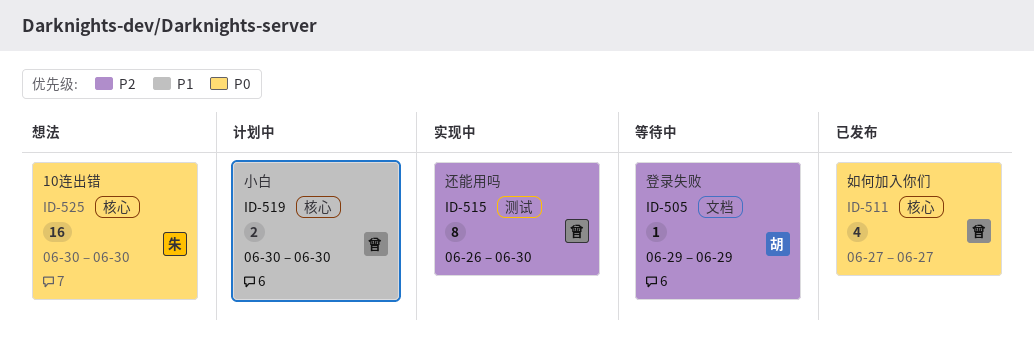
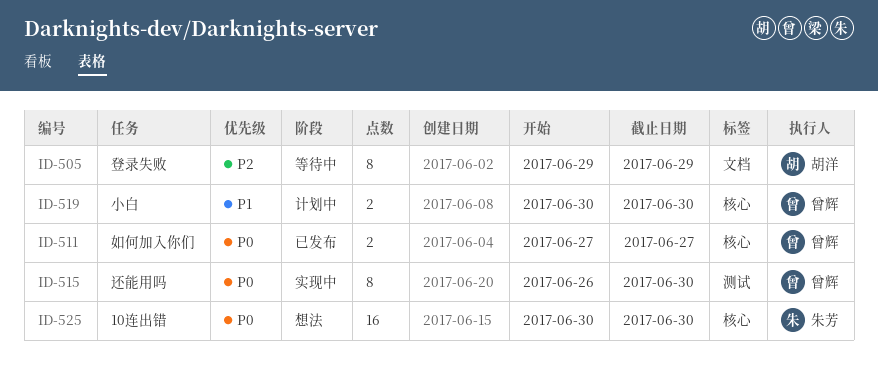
ID-505, estimate: 1 -> 8
ID-511, estimate: 4 -> 2
ID-515, priority: P2 -> P0

